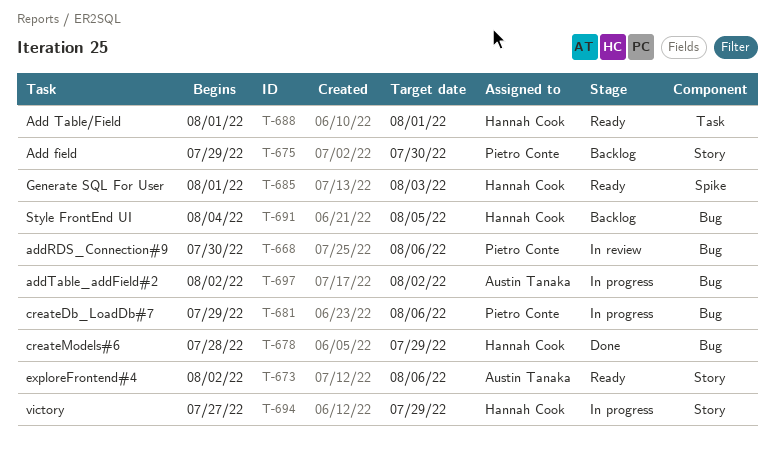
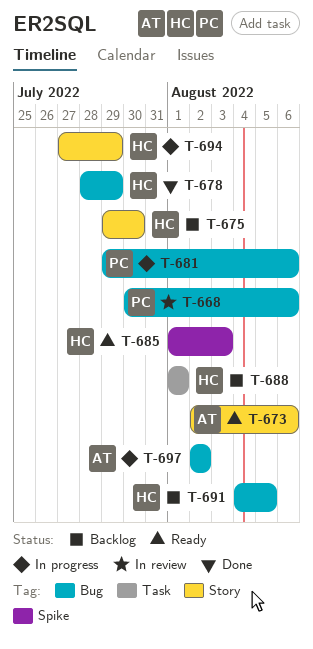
T-675, owner: Pietro Conte -> Hannah Cook
T-688, status: Ready -> Backlog

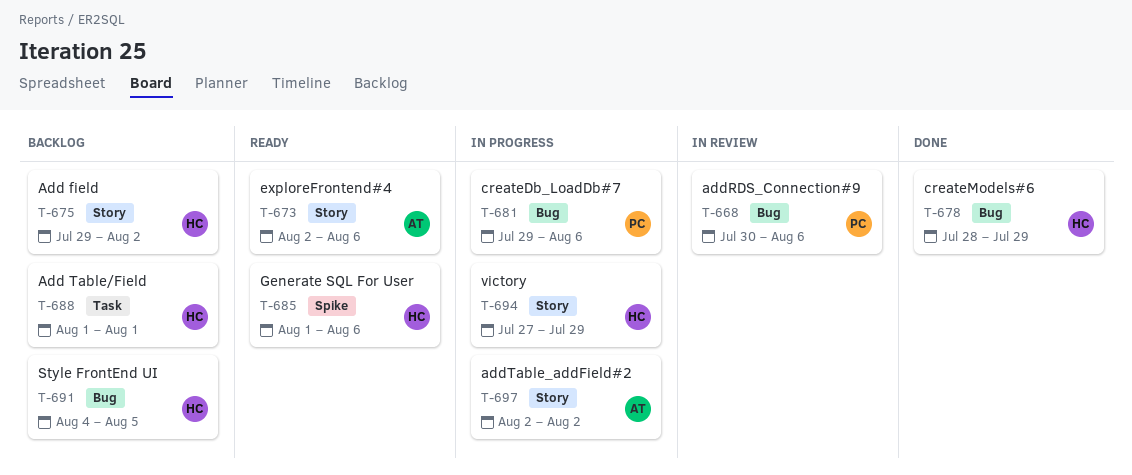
T-675, due: Jul 30 -> Aug 2
T-685, due: Aug 3 -> Aug 6
T-697, label: Bug -> Story

